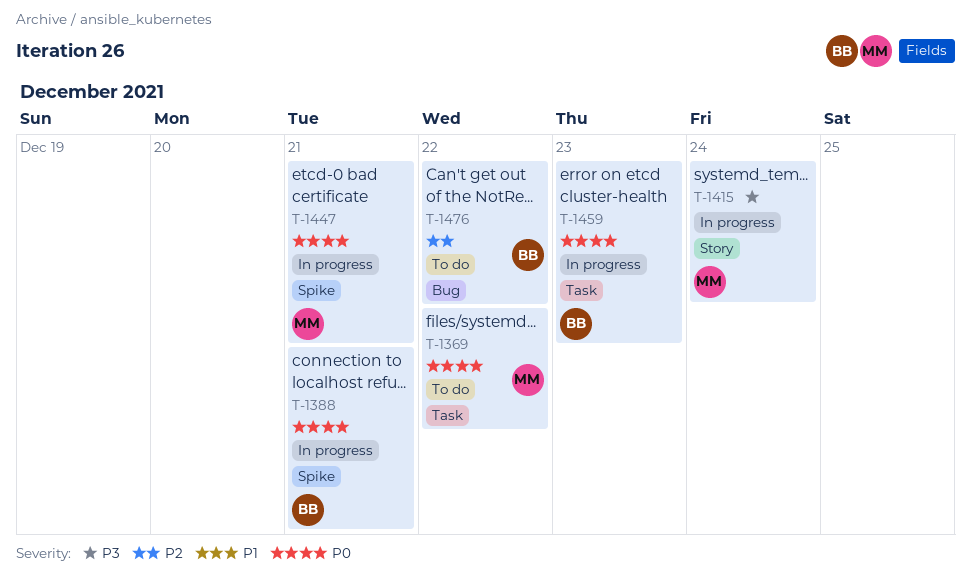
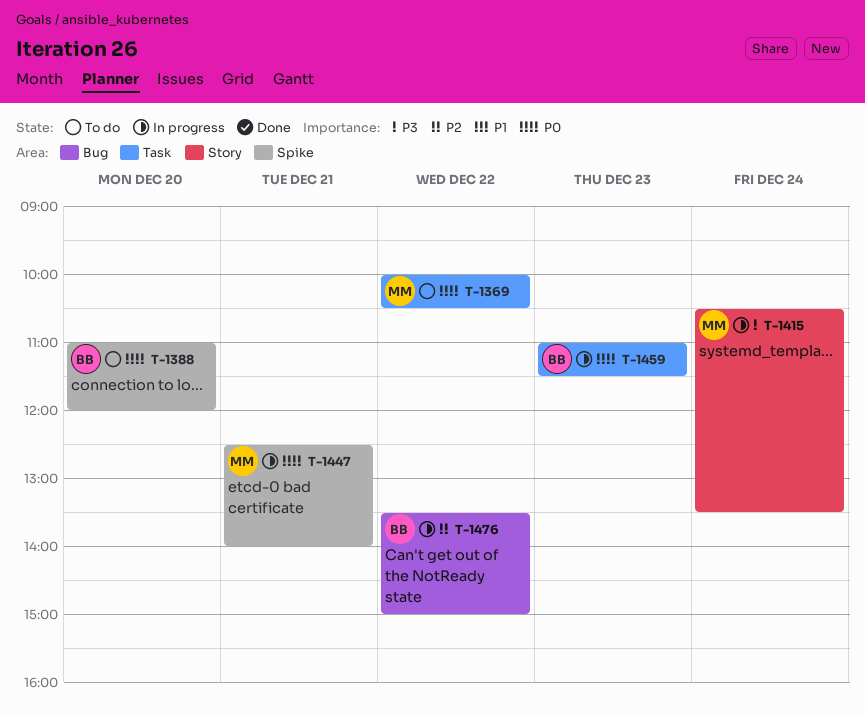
T-1388, status: In progress -> To do
T-1388, day: Dec 21 -> Dec 20
T-1476, status: To do -> In progress

